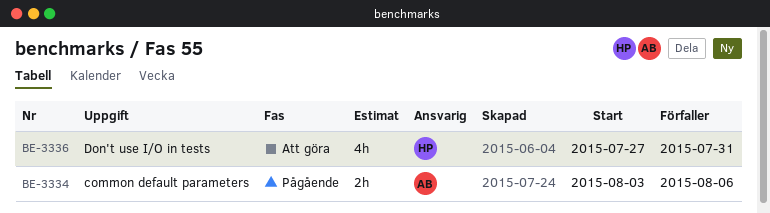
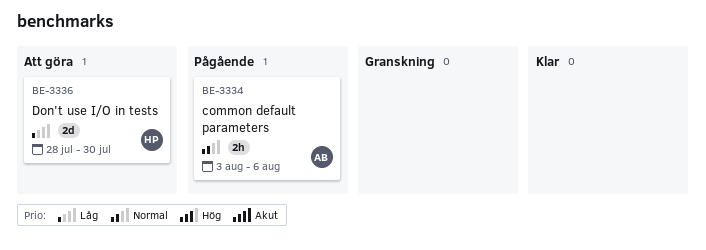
BE-3336, estimate: 4h -> 2d
BE-3336, start: Jul 27 -> Jul 28
BE-3336, due: Jul 31 -> Jul 30

